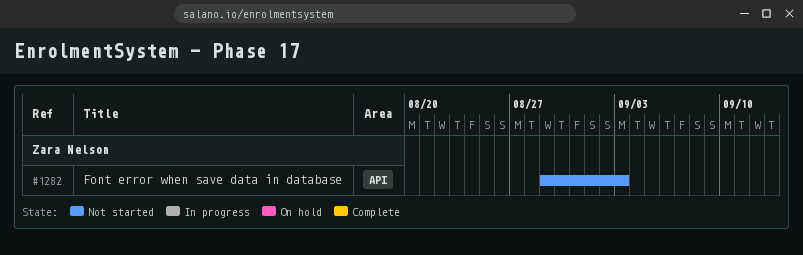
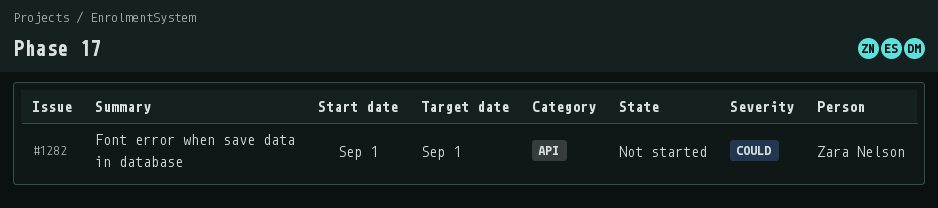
#1282, start: Aug 29 -> Sep 1
#1282, due: Sep 3 -> Sep 1

